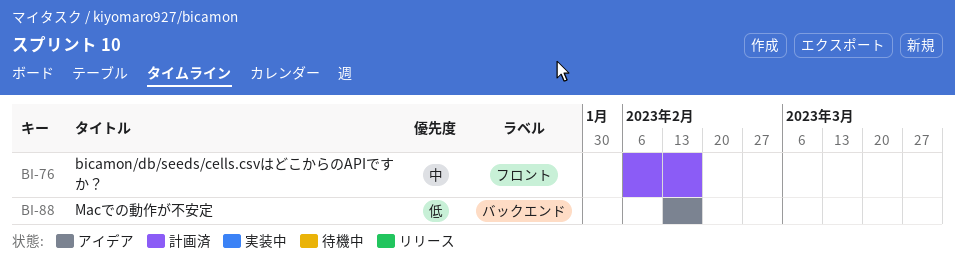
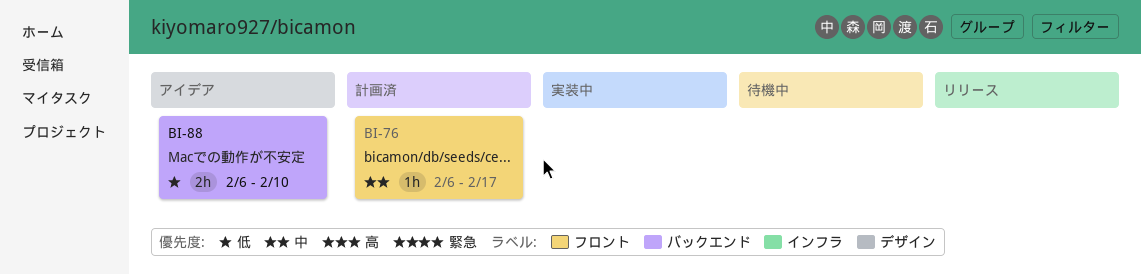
BI-88, start: Feb 13 -> Feb 6
BI-88, due: Feb 17 -> Feb 10

